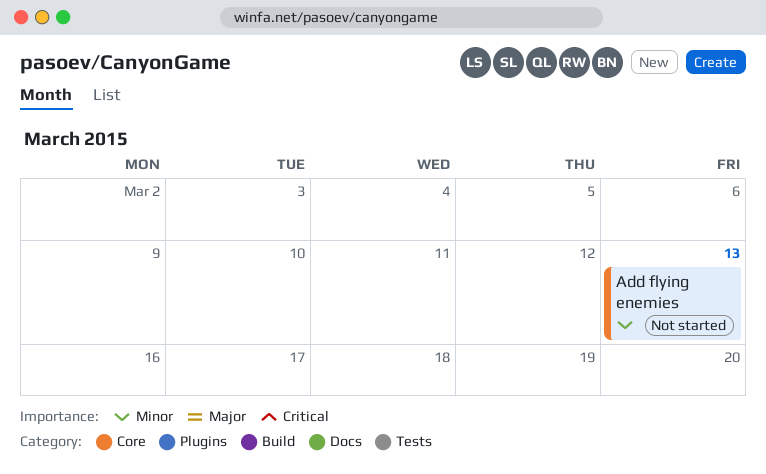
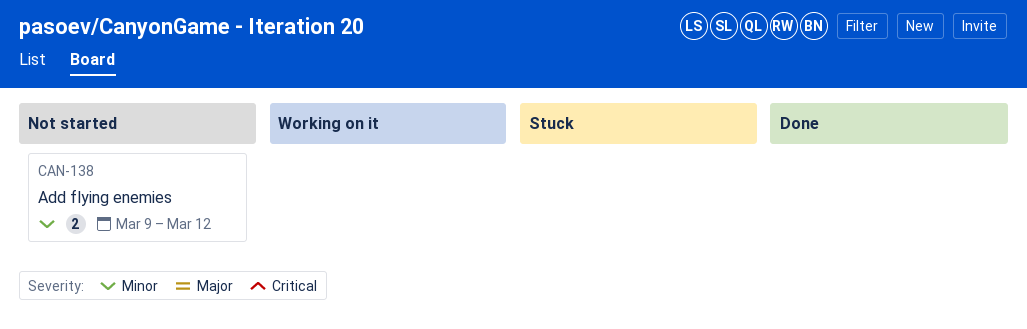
Add flying enemies, due: Mar 13 -> Mar 12

